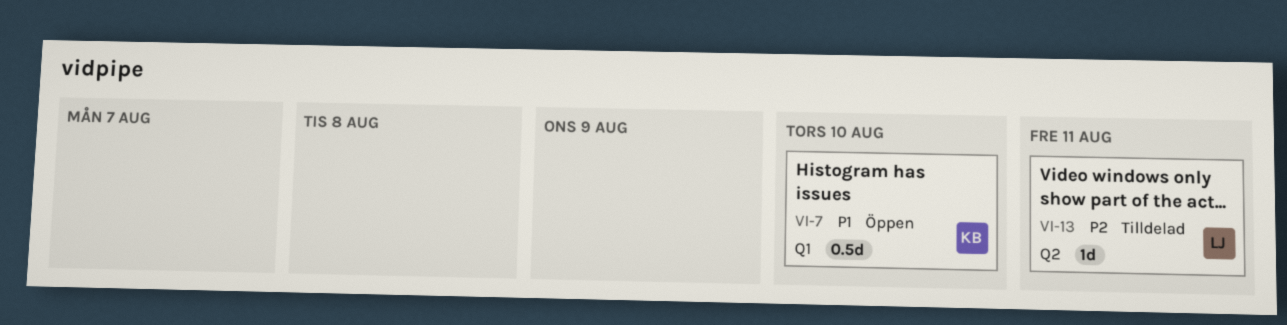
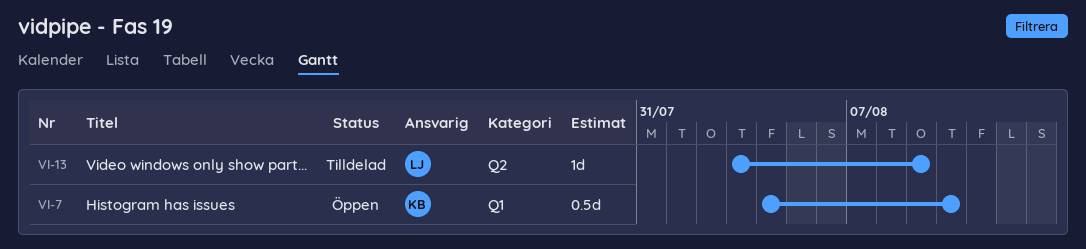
VI-13, due: Aug 11 -> Aug 9

